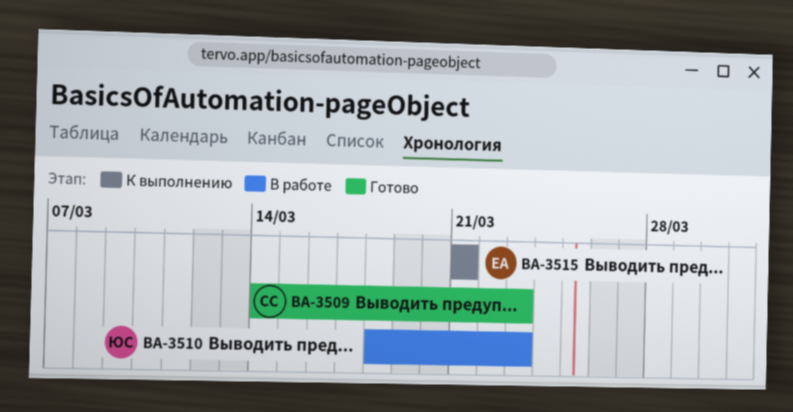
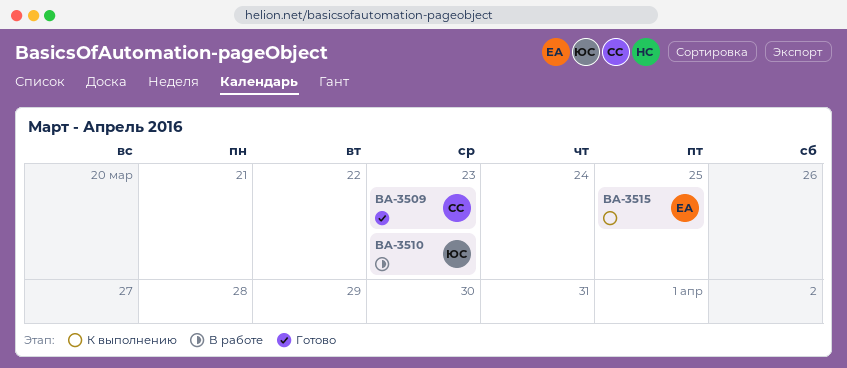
BA-3515, due: Mar 21 -> Mar 25

